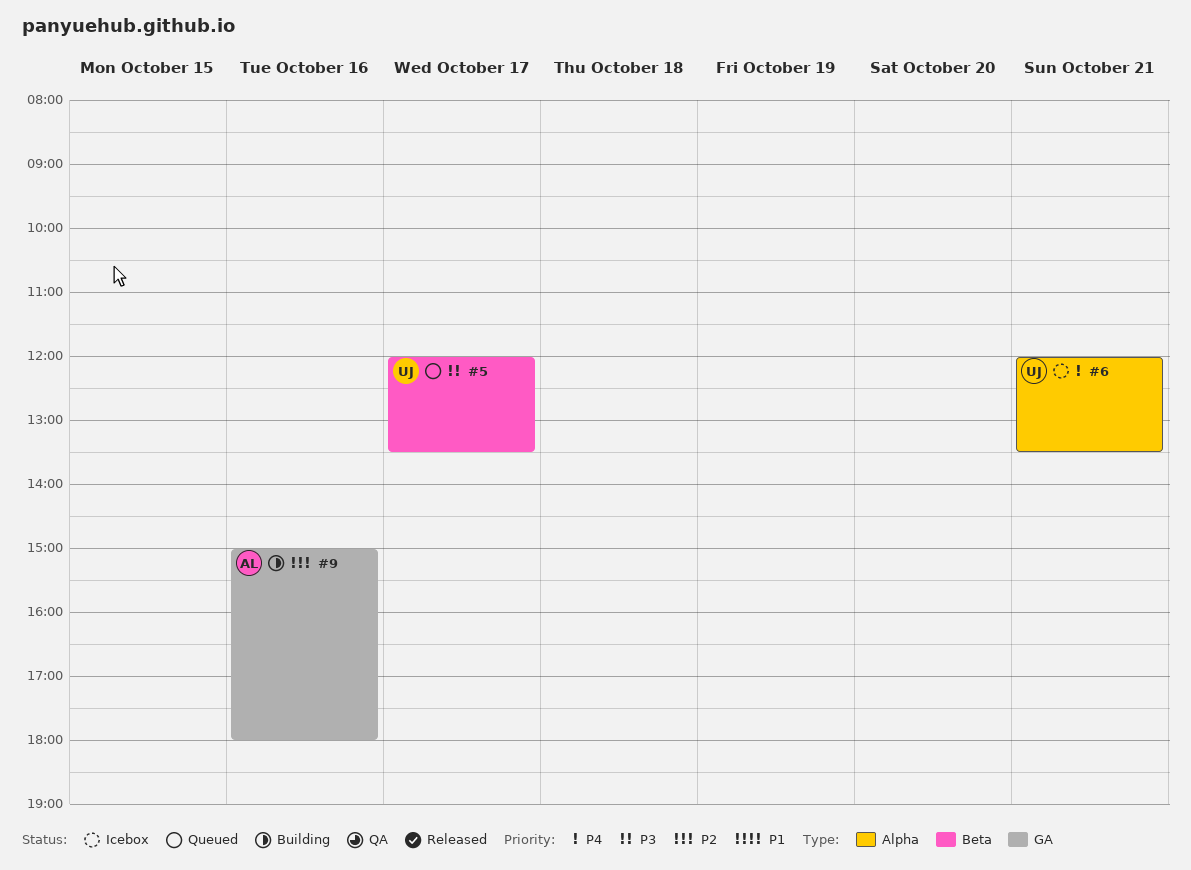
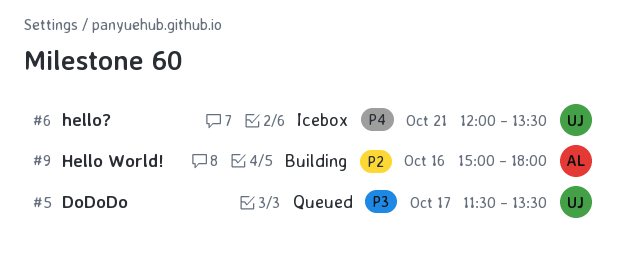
#5, begins: 12:00 -> 11:30

